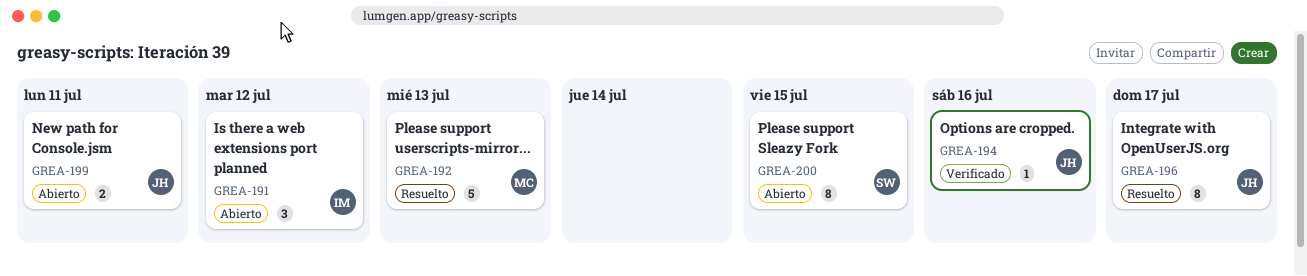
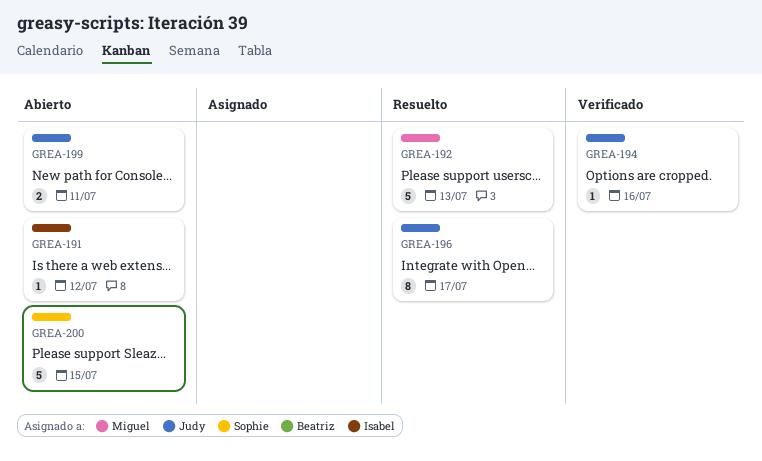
GREA-191, estimate: 3 -> 1
GREA-200, estimate: 8 -> 5

